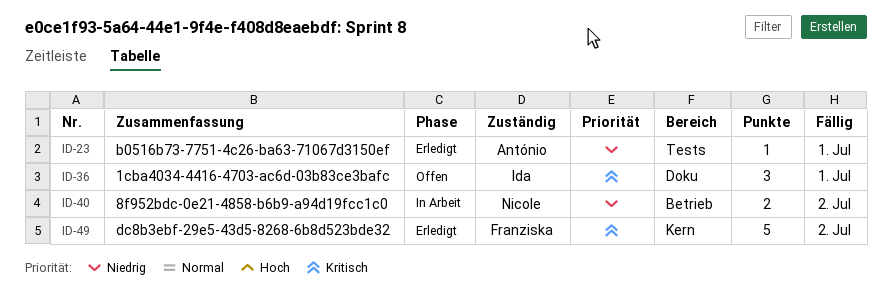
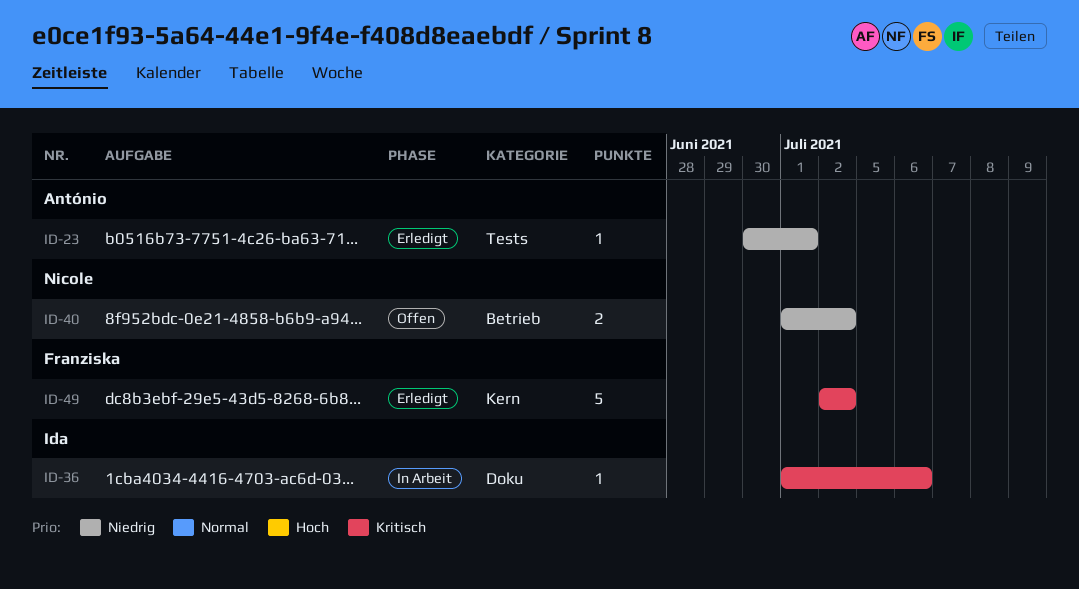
ID-36, status: Offen -> In Arbeit
ID-36, estimate: 3 -> 1
ID-36, due: Jul 1 -> Jul 6
ID-40, status: In Arbeit -> Offen

